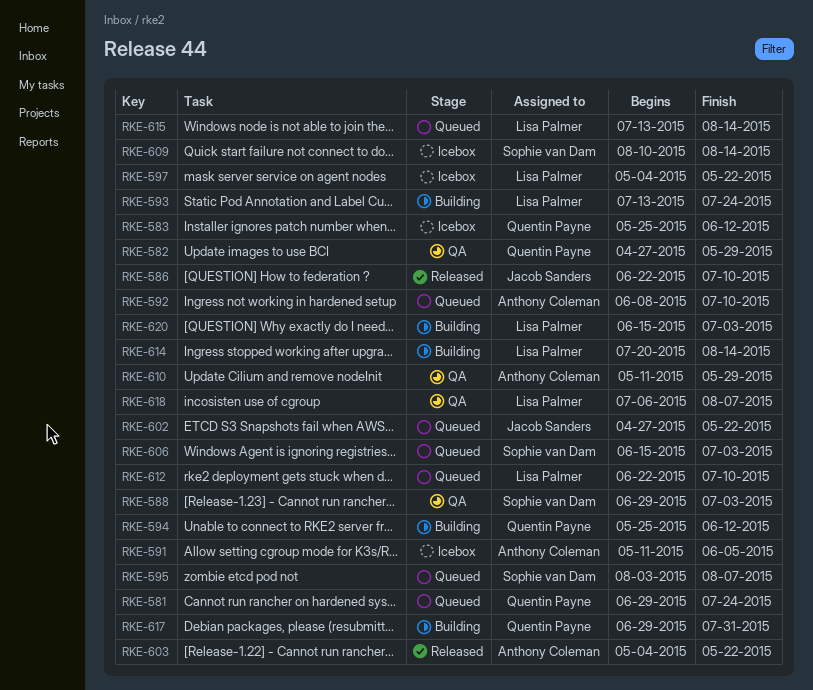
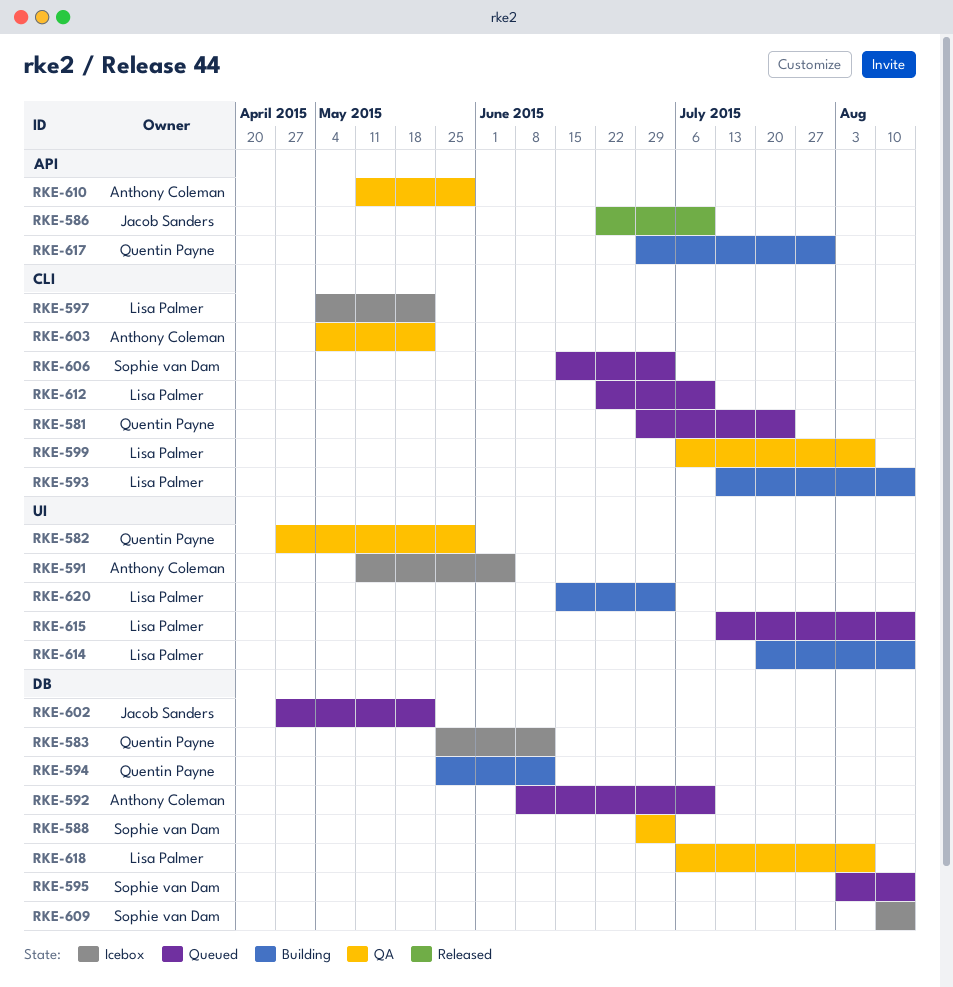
RKE-593, due: Jul 24 -> Aug 14
RKE-595, due: Aug 7 -> Aug 14
RKE-599: none -> present
RKE-603, status: Released -> QA

